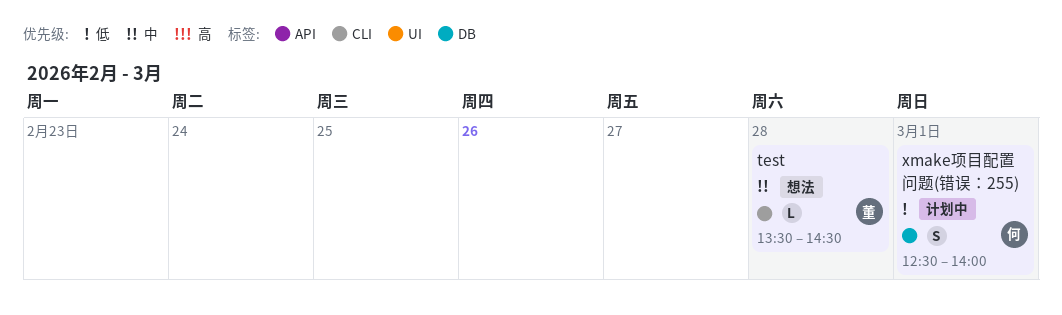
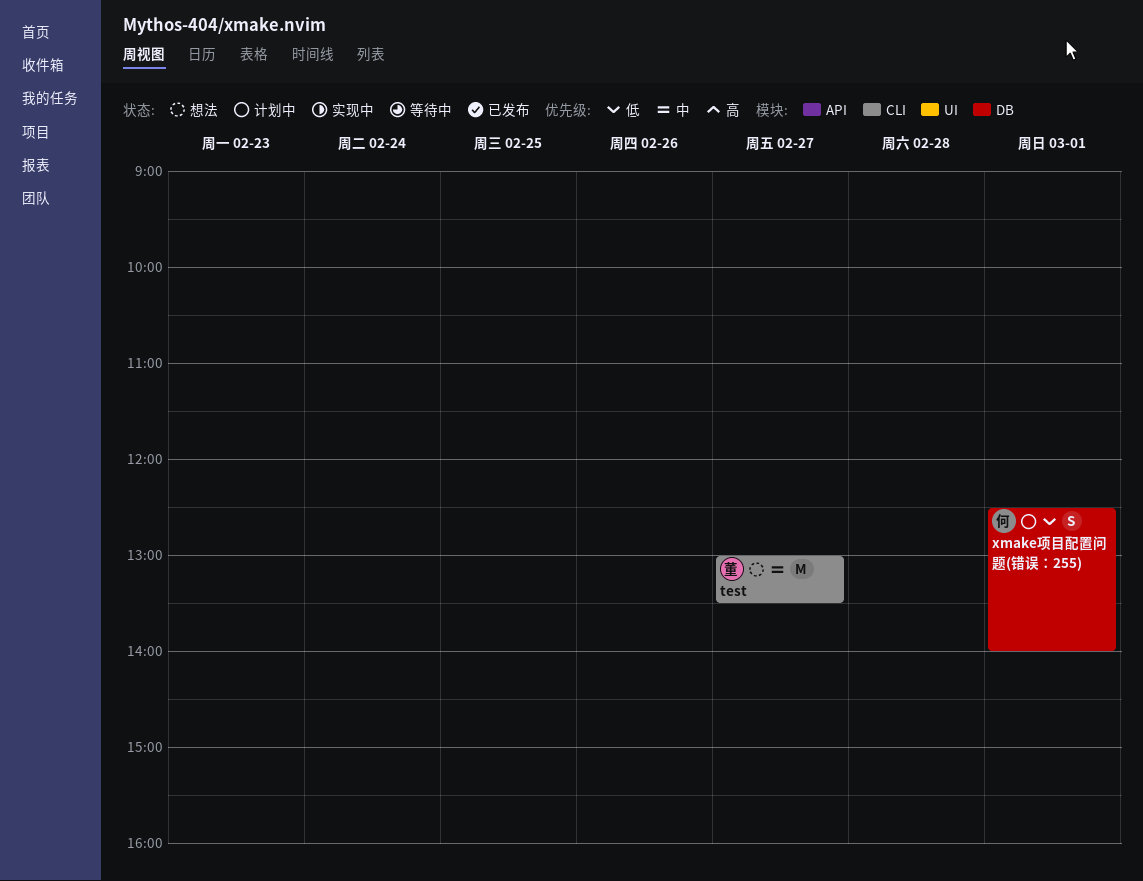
test, estimate: L -> M
test, day: Feb 28 -> Feb 27
test, begins: 13:30 -> 13:00
test, ends: 14:30 -> 13:30

